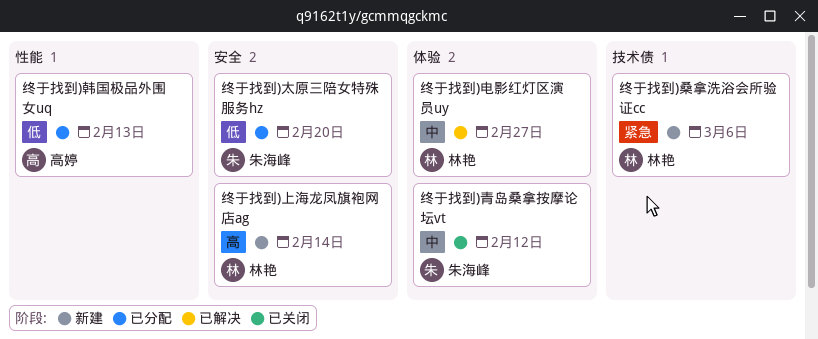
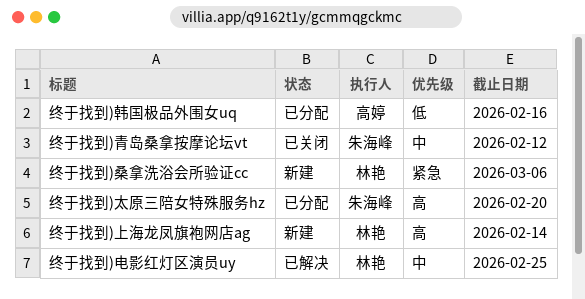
终于找到)太原三陪女特殊服务hz, priority: 低 -> 高
终于找到)电影红灯区演员uy, due: Feb 27 -> Feb 25
终于找到)韩国极品外围女uq, due: Feb 13 -> Feb 16

